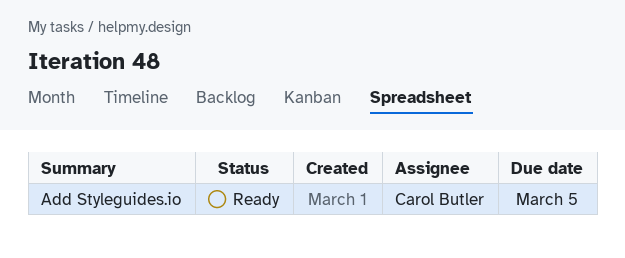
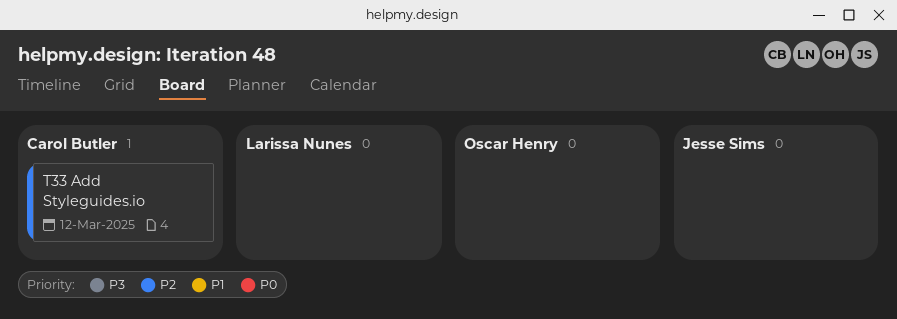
Add Styleguides.io, due: Mar 5 -> Mar 12

